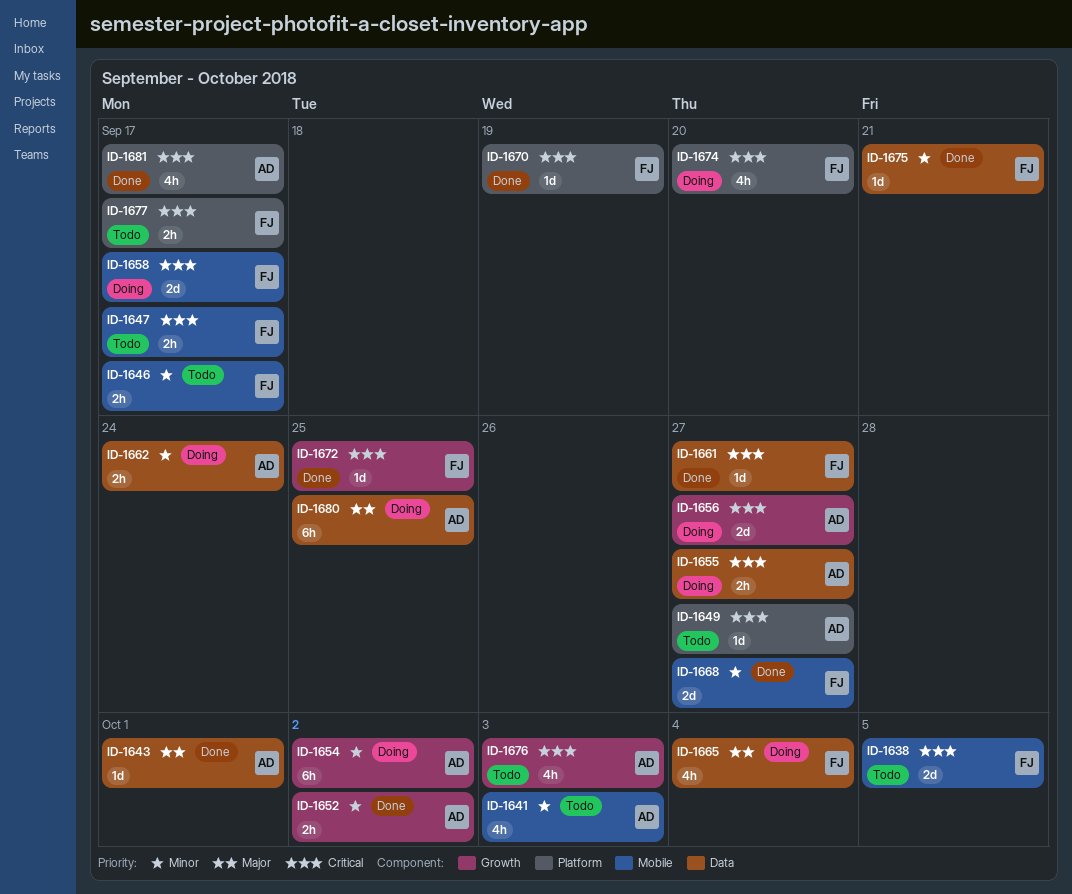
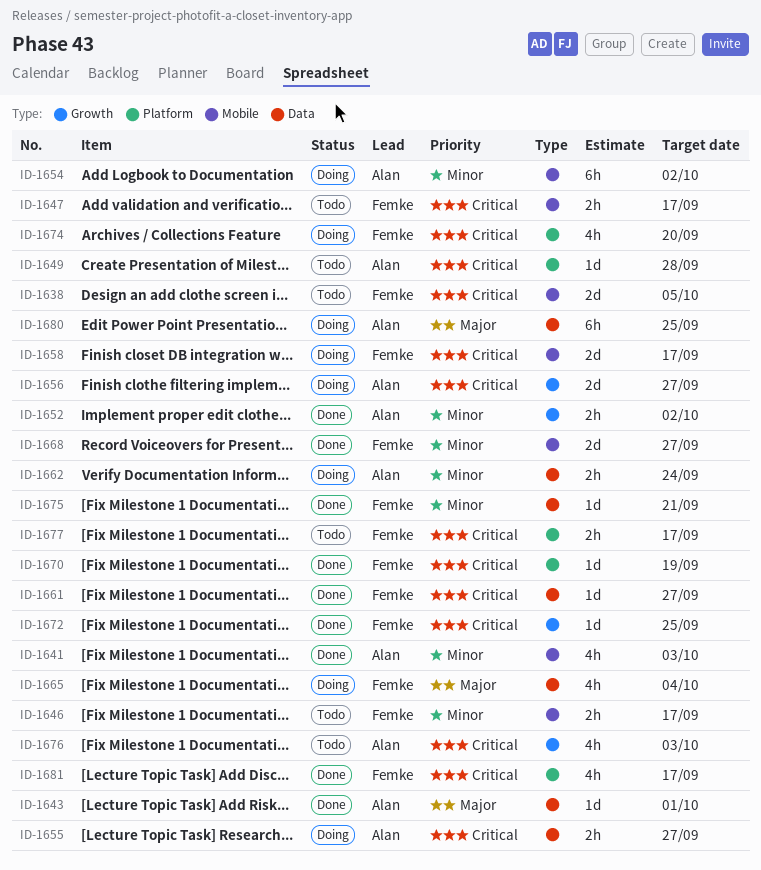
ID-1641, status: Todo -> Done
ID-1649, due: Sep 27 -> Sep 28
ID-1654, label: Growth -> Mobile
ID-1681, owner: Alan -> Femke

